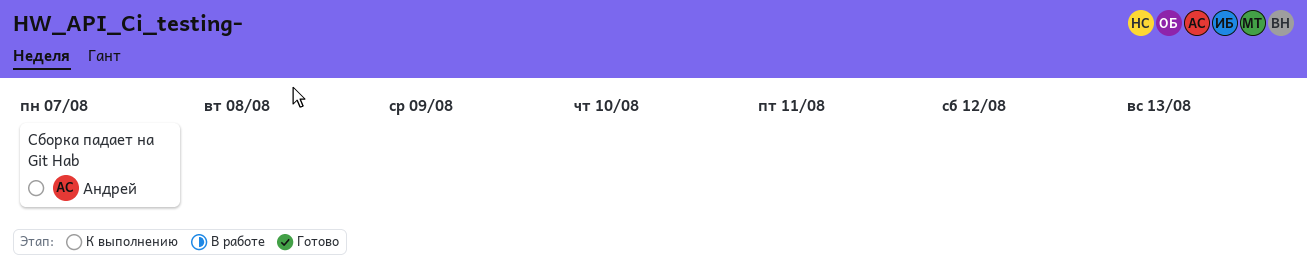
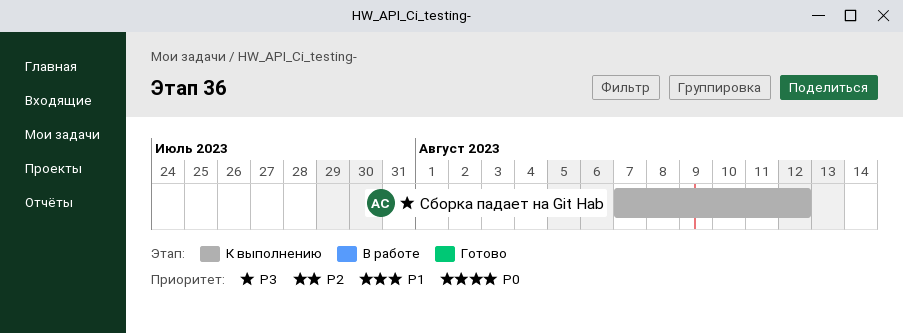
Сборка падает на Git Hab, due: Aug 7 -> Aug 12

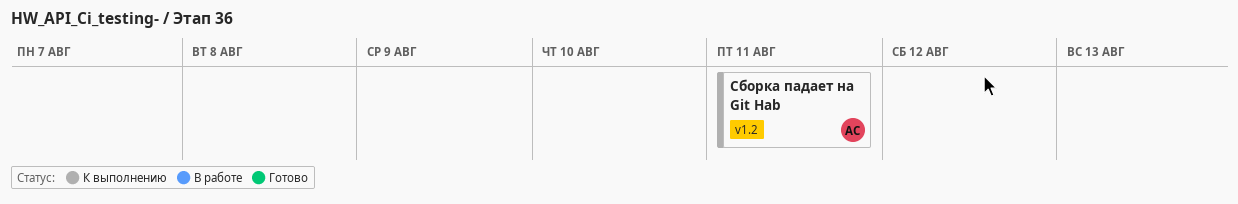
Сборка падает на Git Hab, due: Aug 12 -> Aug 11

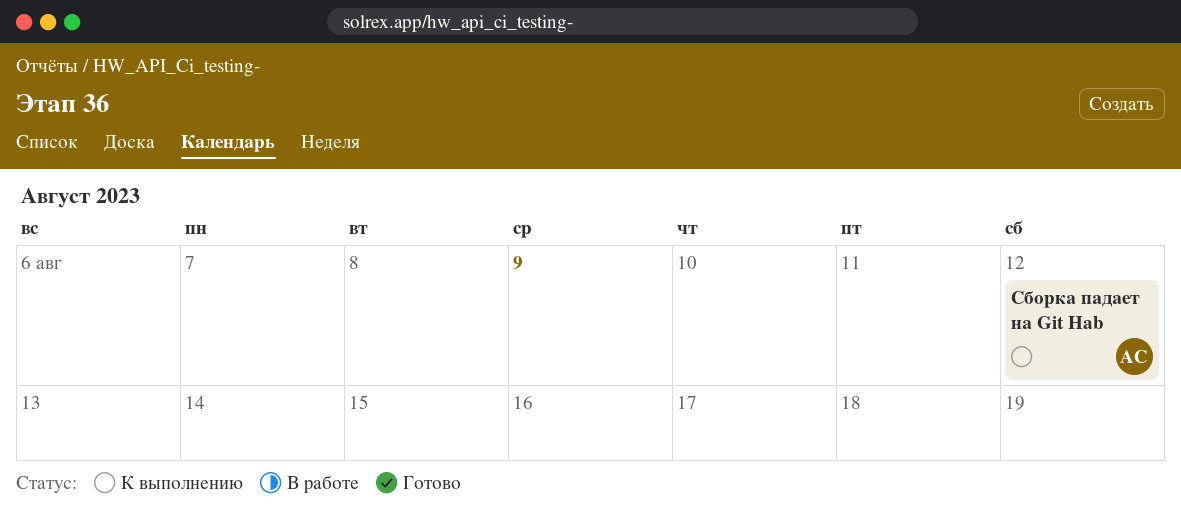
Сборка падает на Git Hab, due: Aug 11 -> Aug 12

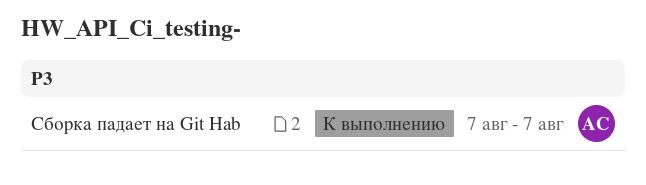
Сборка падает на Git Hab, due: Aug 12 -> Aug 7

